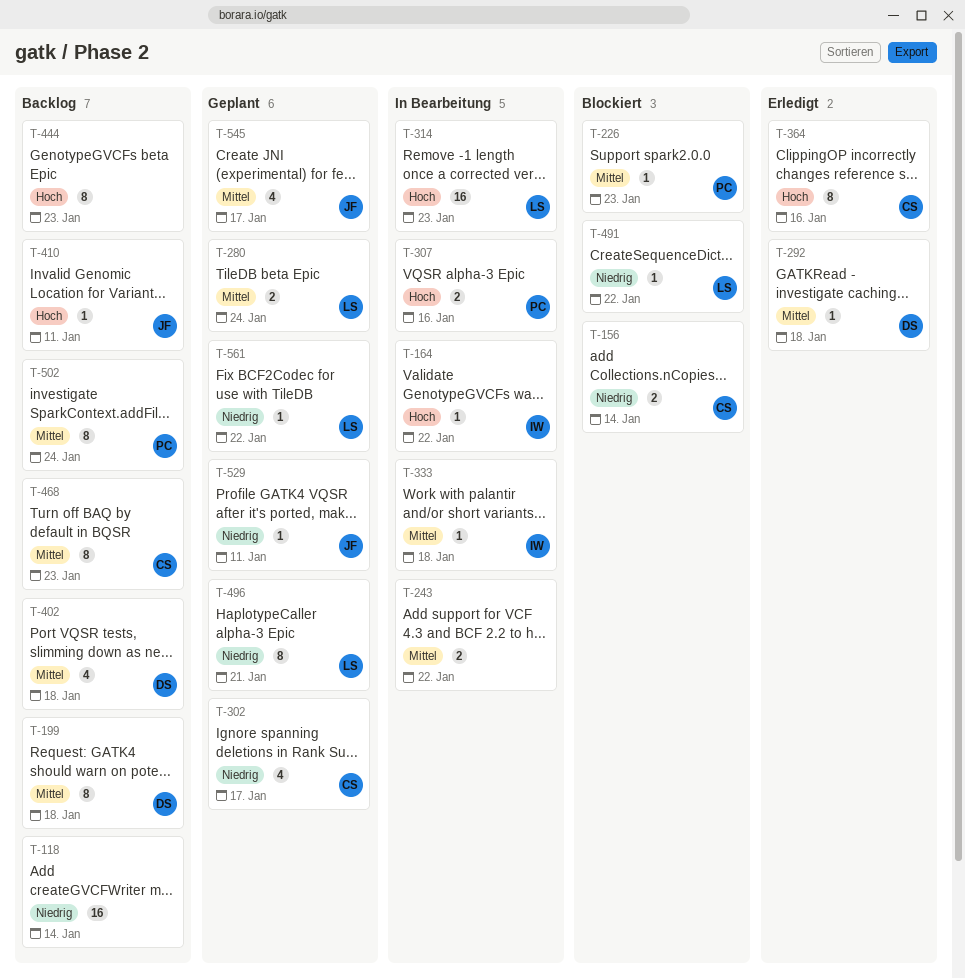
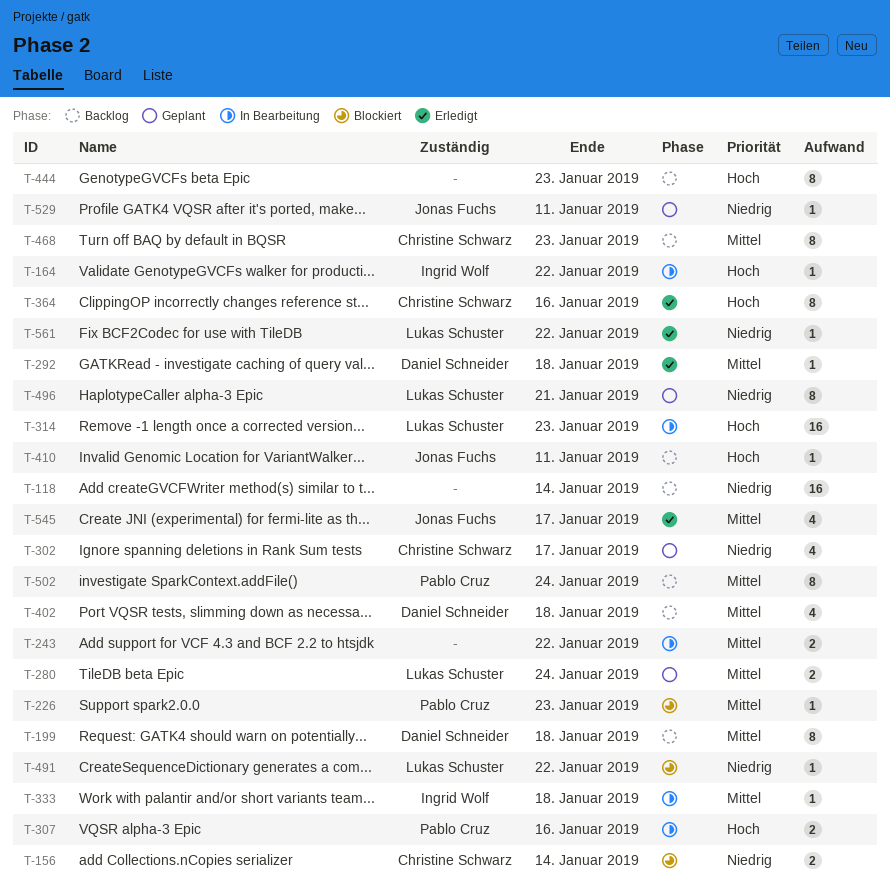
T-545, status: Geplant -> Erledigt
T-561, status: Geplant -> Erledigt

